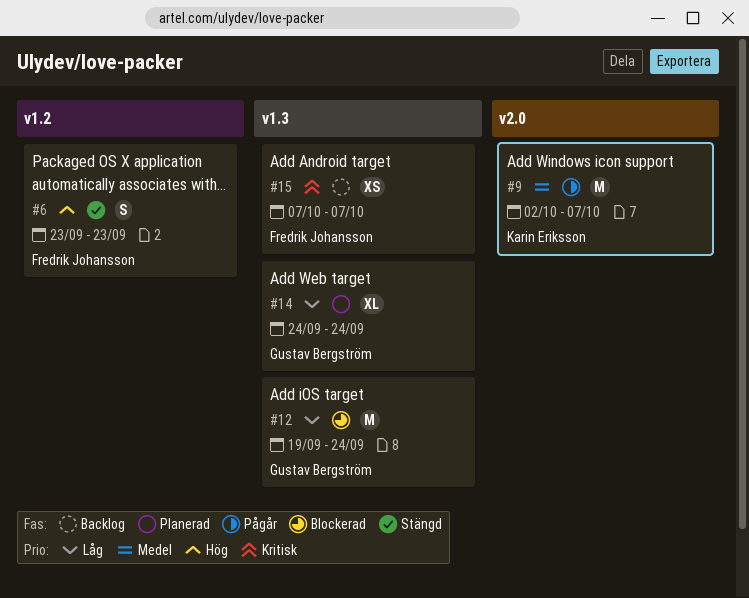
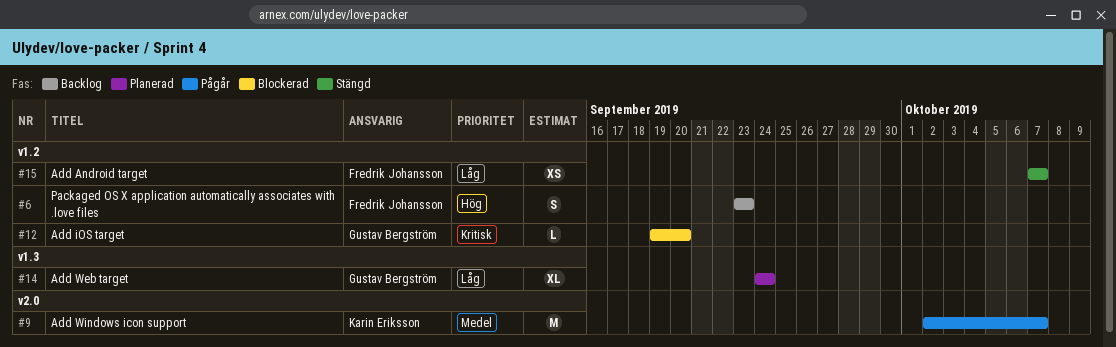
#6, status: Stängd -> Backlog
#12, priority: Låg -> Kritisk
#12, label: v1.3 -> v1.2
#12, estimate: M -> L
#12, due: Sep 24 -> Sep 20
#15, status: Backlog -> Stängd
#15, priority: Kritisk -> Låg
#15, label: v1.3 -> v1.2

